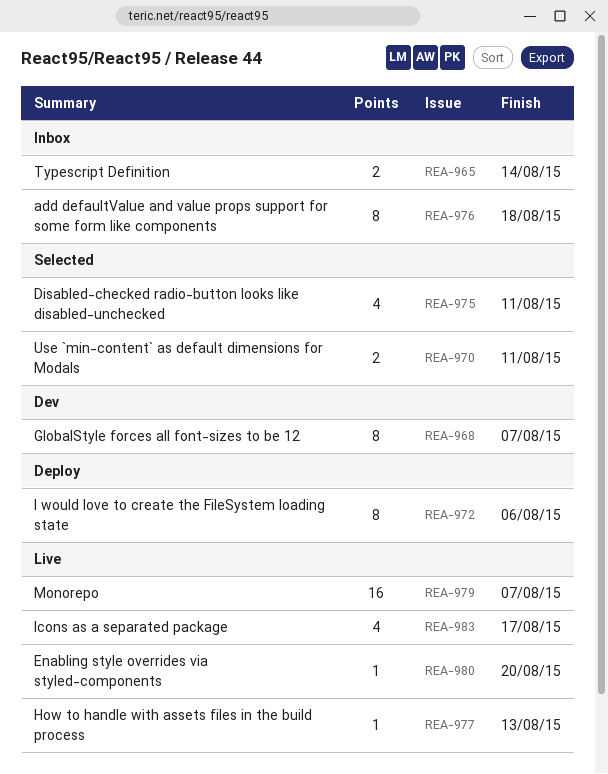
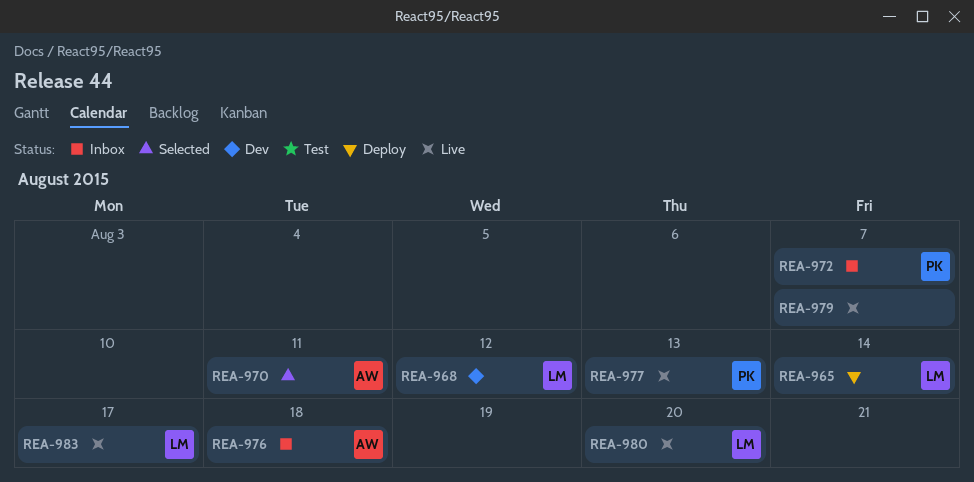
REA-965, status: Inbox -> Deploy
REA-968, due: Aug 7 -> Aug 12
REA-972, status: Deploy -> Inbox
REA-972, due: Aug 6 -> Aug 7
REA-975: present -> none

